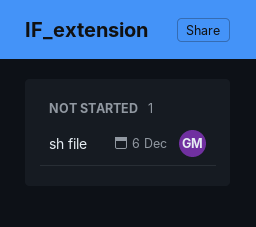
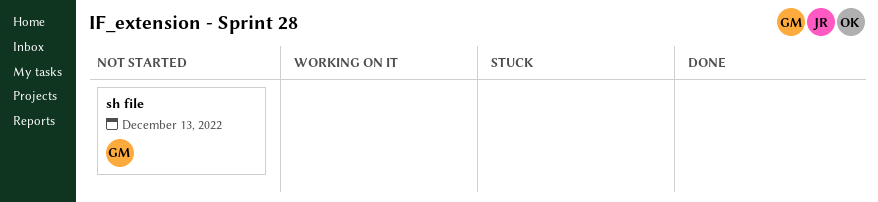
sh file, due: Dec 6 -> Dec 13

